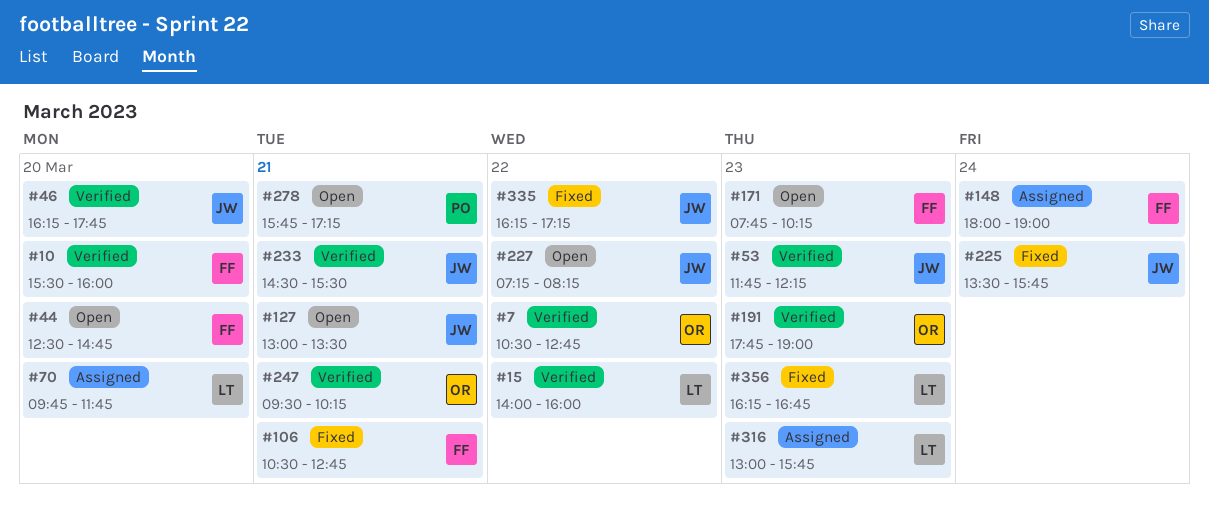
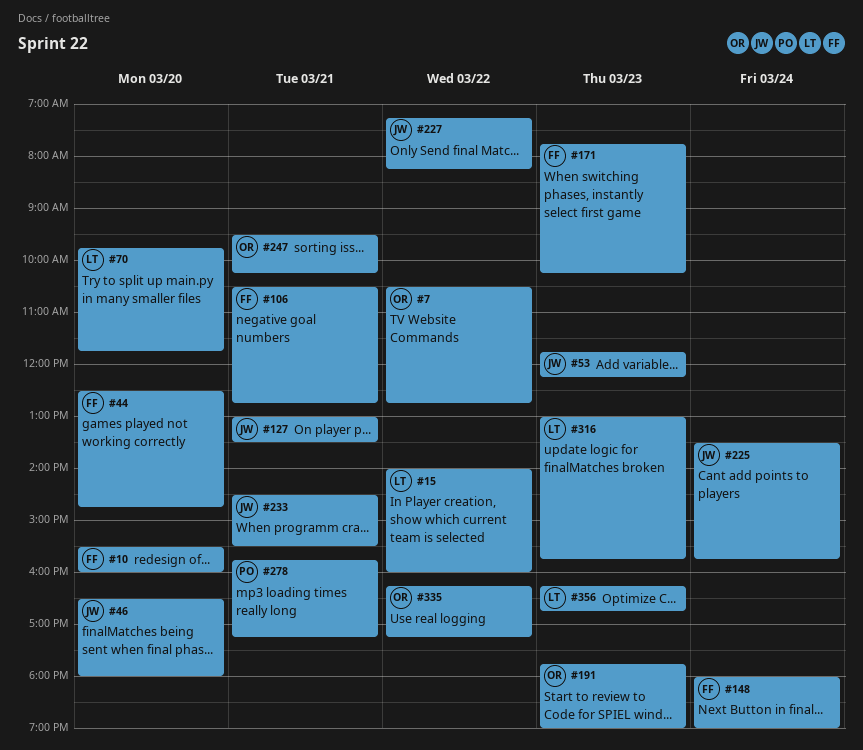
#46, begins: 16:15 -> 16:30
#46, ends: 17:45 -> 18:00
#335, owner: JW -> OR

